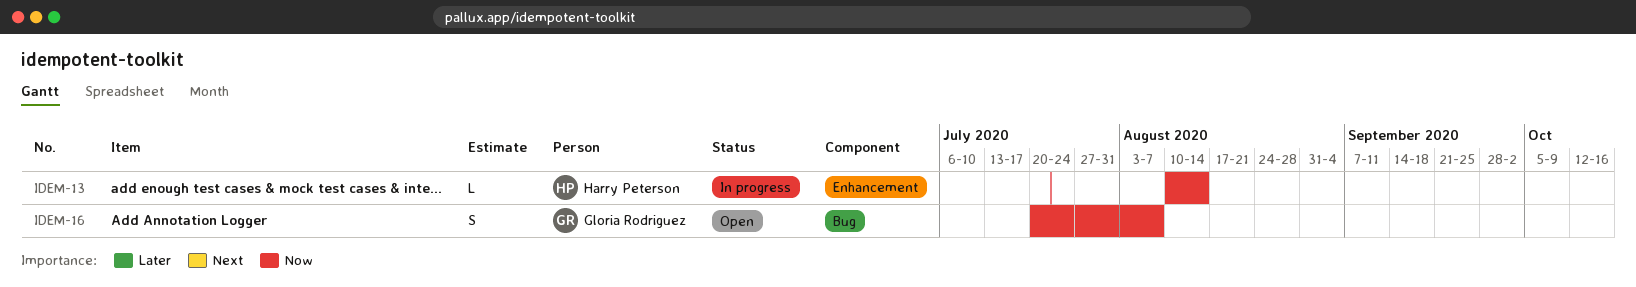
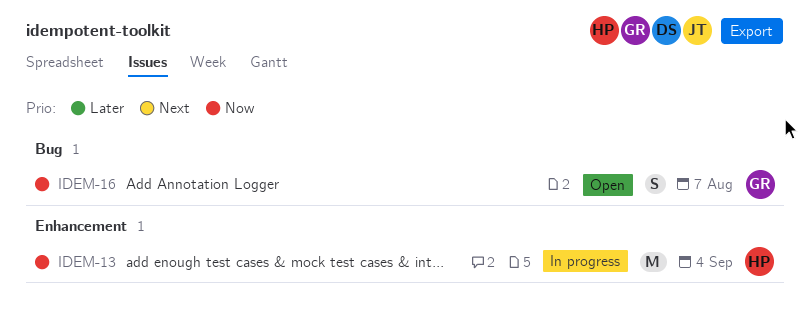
IDEM-13, estimate: L -> M
IDEM-13, due: Aug 14 -> Sep 4

